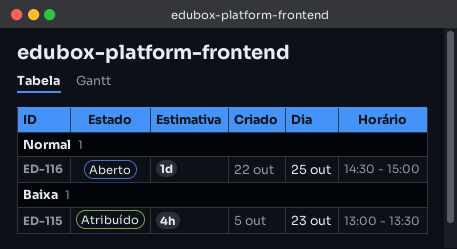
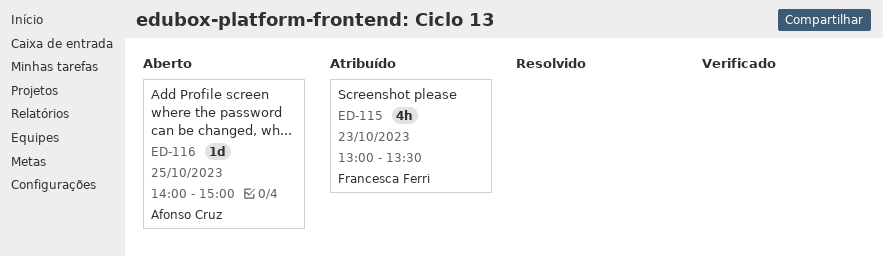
ED-116, begins: 14:30 -> 14:00

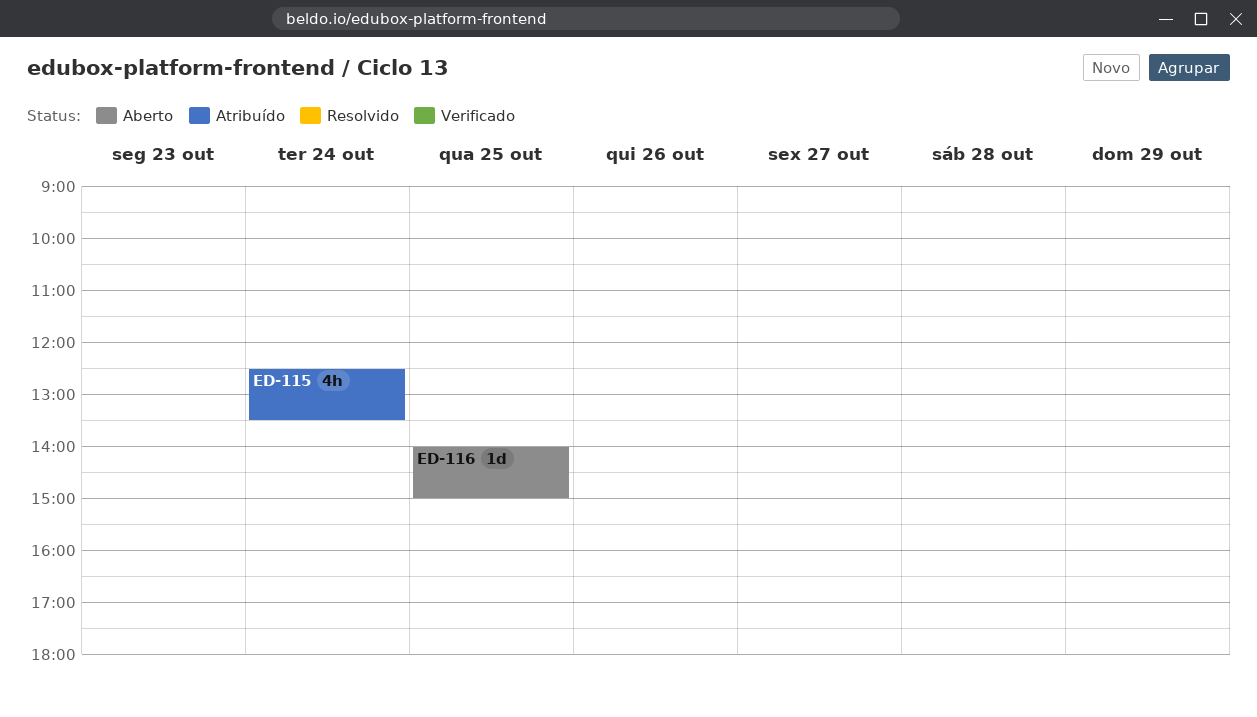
ED-115, day: Oct 23 -> Oct 24
ED-115, begins: 13:00 -> 12:30

